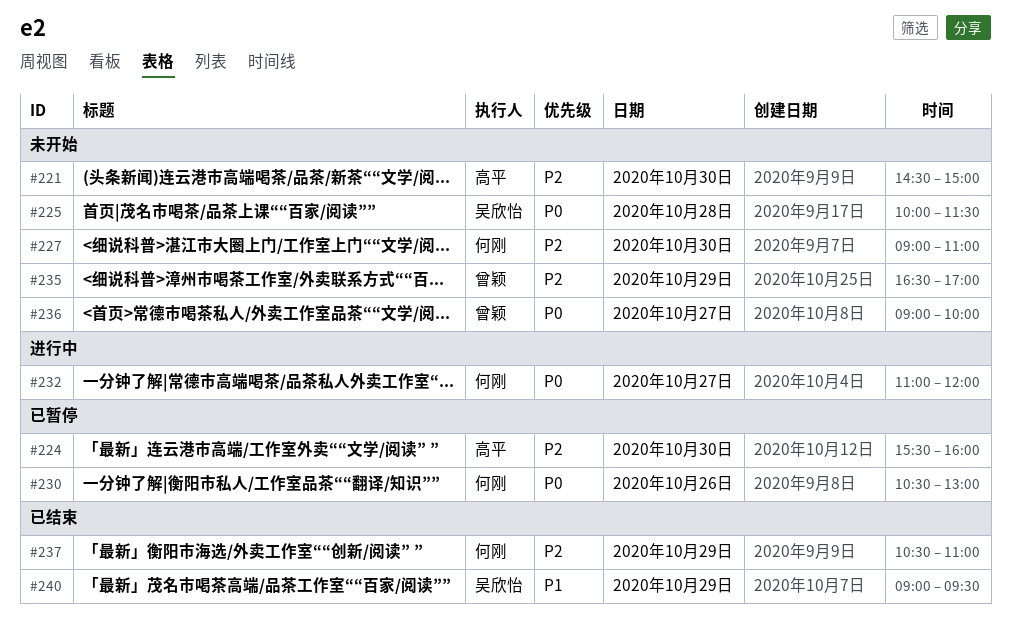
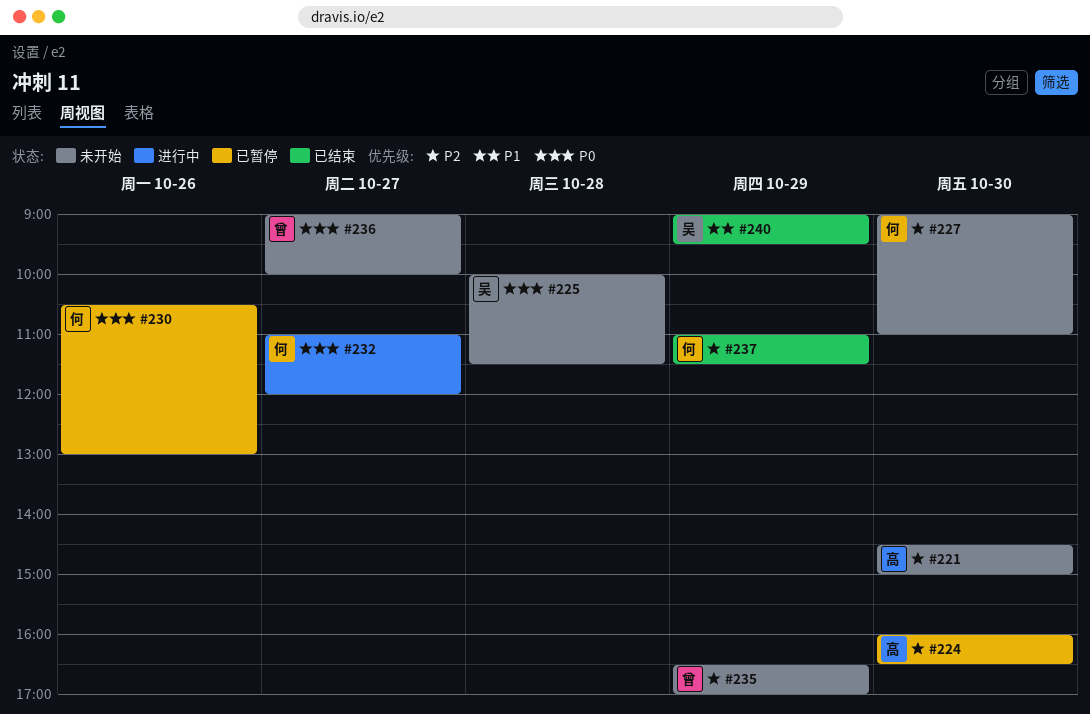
#224, begins: 15:30 -> 16:00
#224, ends: 16:00 -> 16:30
#237, begins: 10:30 -> 11:00
#237, ends: 11:00 -> 11:30

